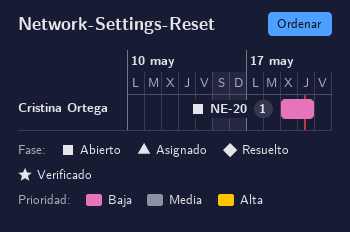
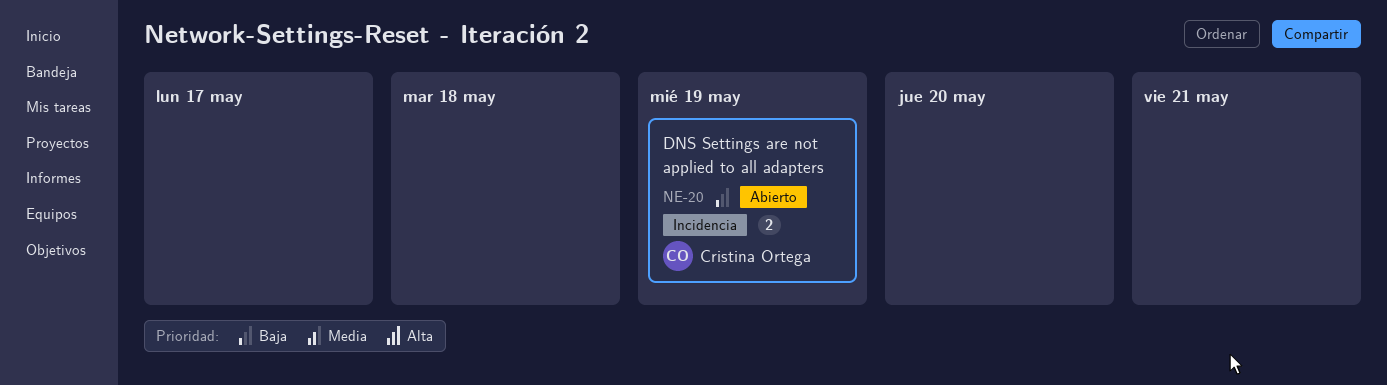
NE-20, estimate: 1 -> 2
NE-20, due: May 20 -> May 19

